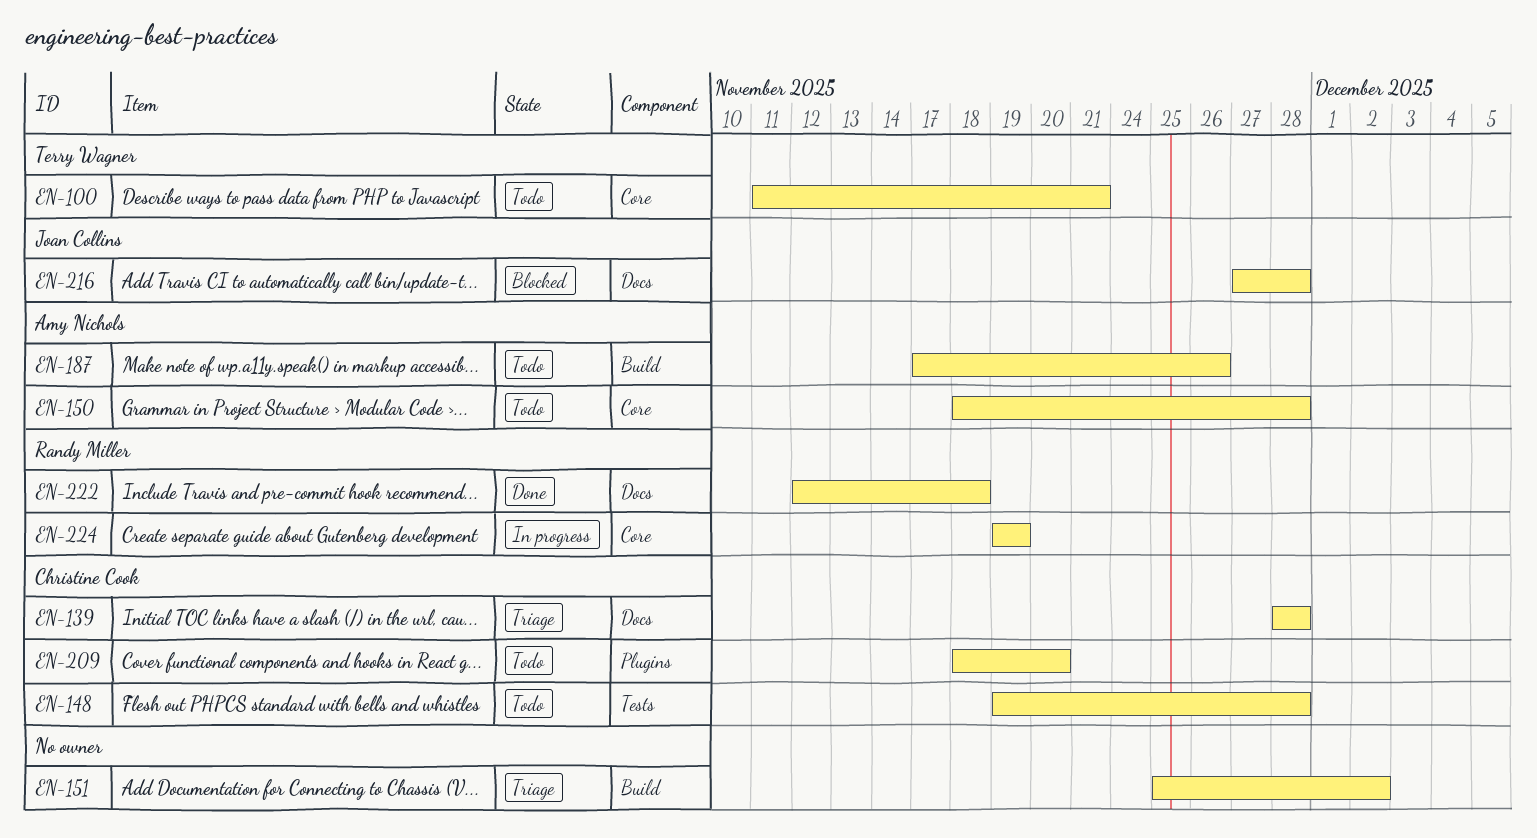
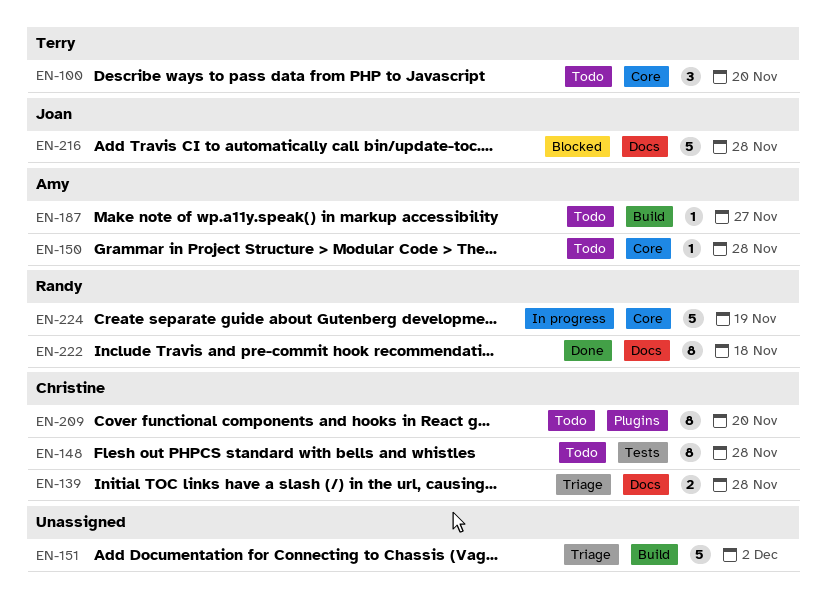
EN-100, due: Nov 21 -> Nov 20
EN-187, due: Nov 26 -> Nov 27

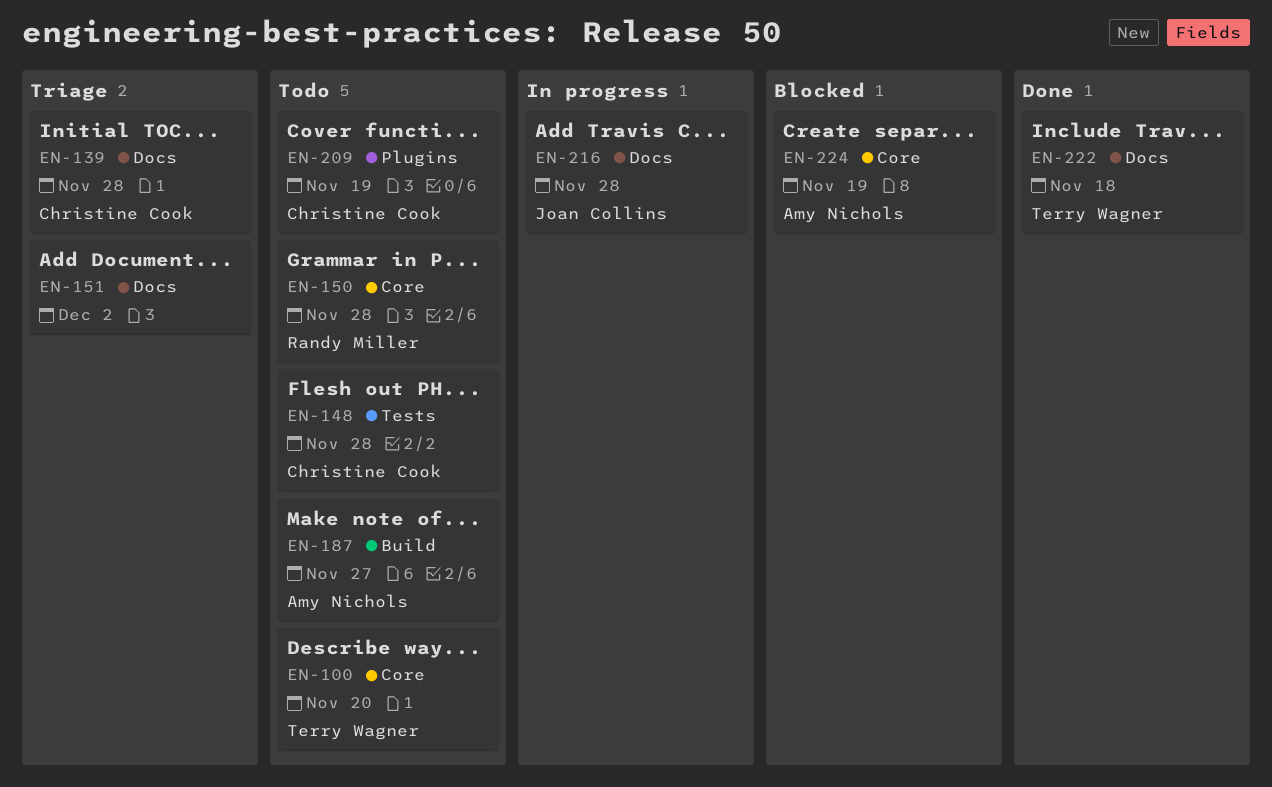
EN-150, owner: Amy Nichols -> Randy Miller
EN-151, label: Build -> Docs
EN-209, due: Nov 20 -> Nov 19
EN-216, status: Blocked -> In progress
EN-222, owner: Randy Miller -> Terry Wagner
EN-224, status: In progress -> Blocked
EN-224, owner: Randy Miller -> Amy Nichols

